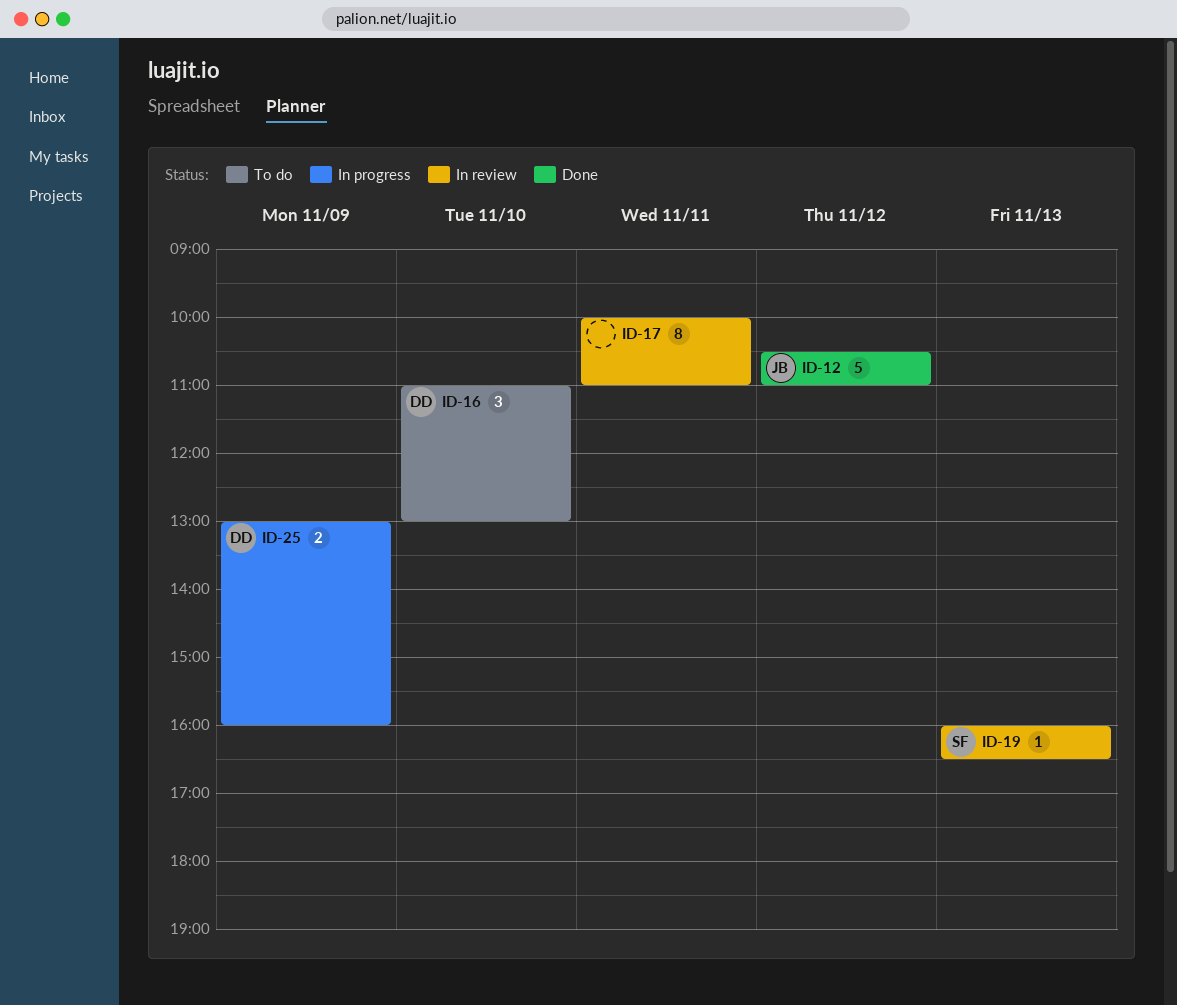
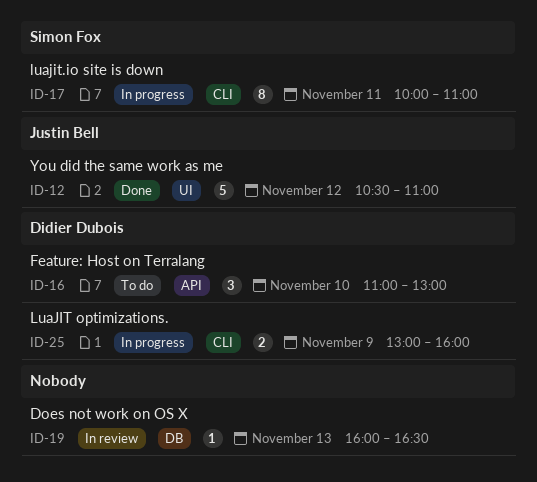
ID-17, status: In review -> In progress
ID-17, owner: none -> Simon Fox
ID-19, owner: Simon Fox -> none

